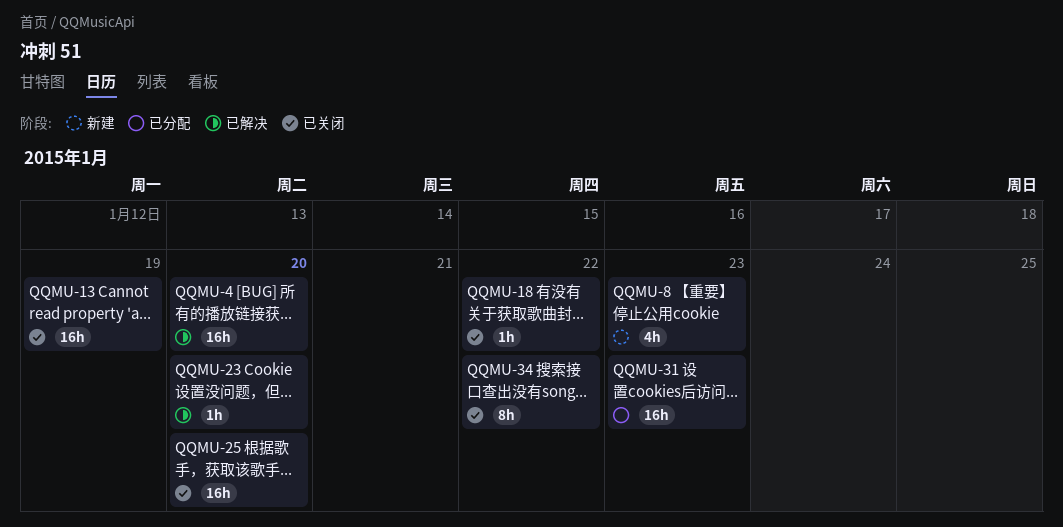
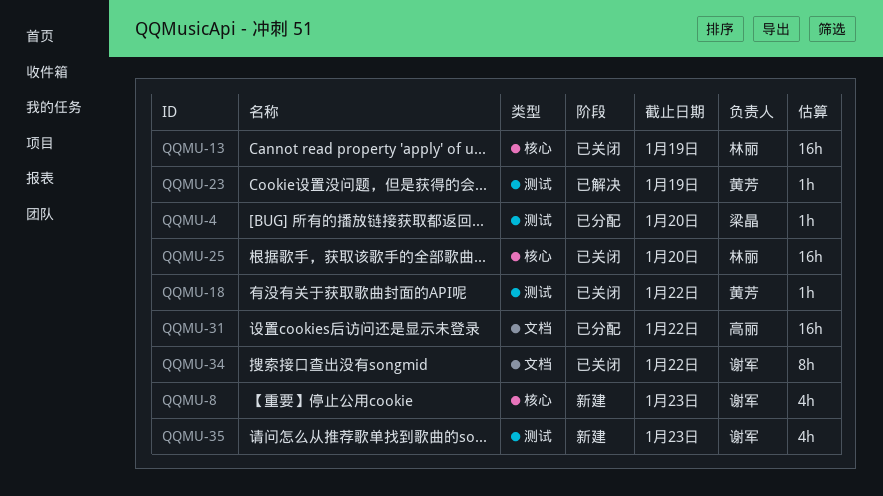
QQMU-4, status: 已解决 -> 已分配
QQMU-4, estimate: 16h -> 1h
QQMU-23, due: Jan 20 -> Jan 19
QQMU-31, due: Jan 23 -> Jan 22
QQMU-35: none -> present

